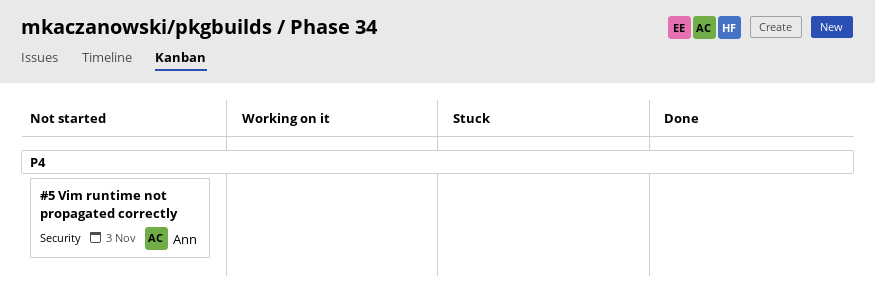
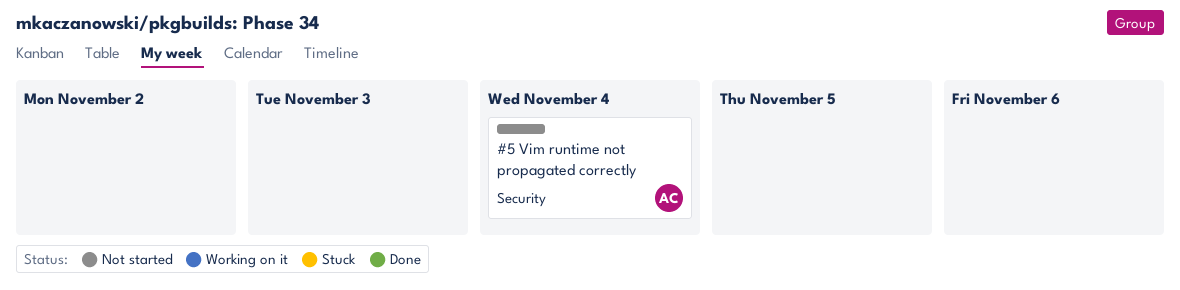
#5, due: Nov 3 -> Nov 4

